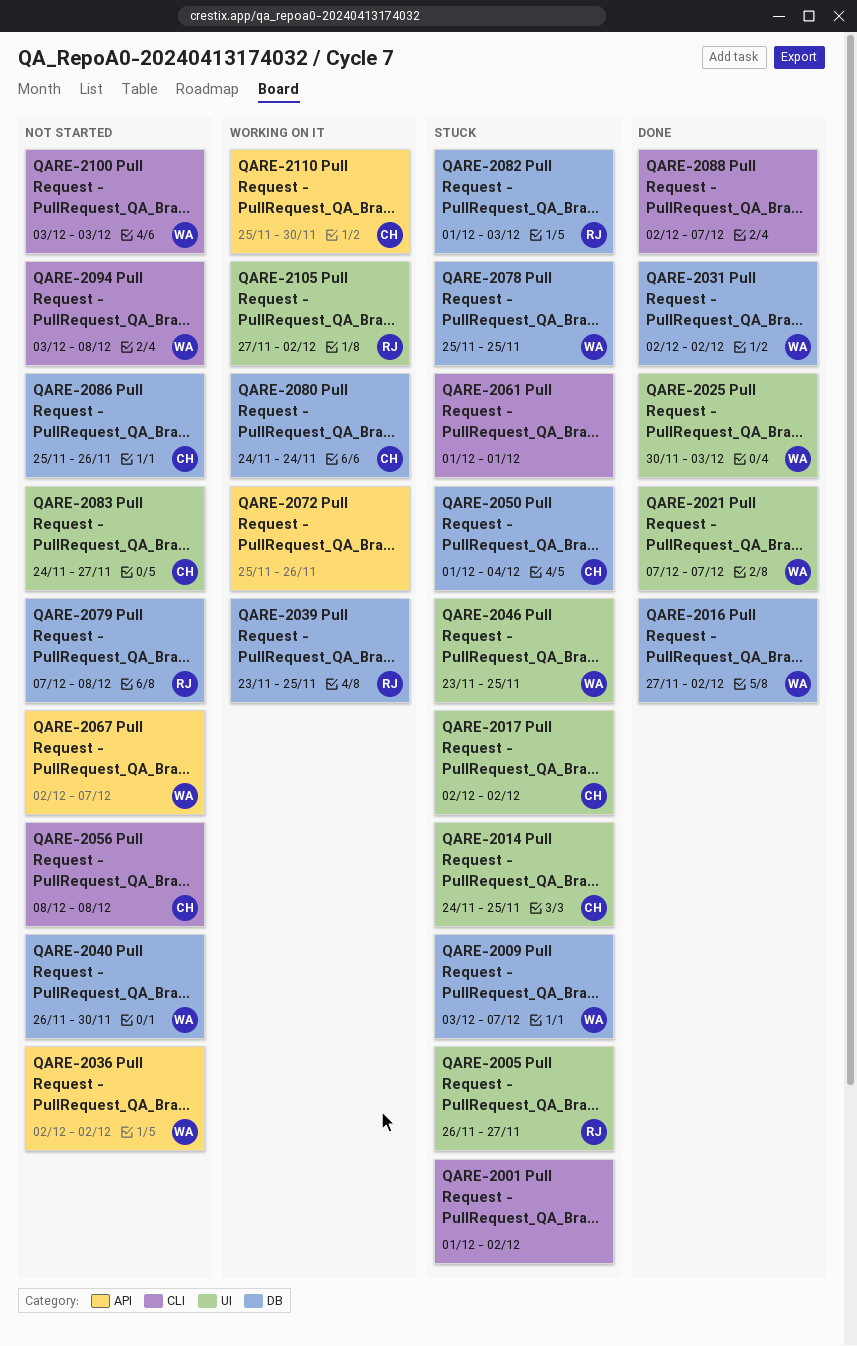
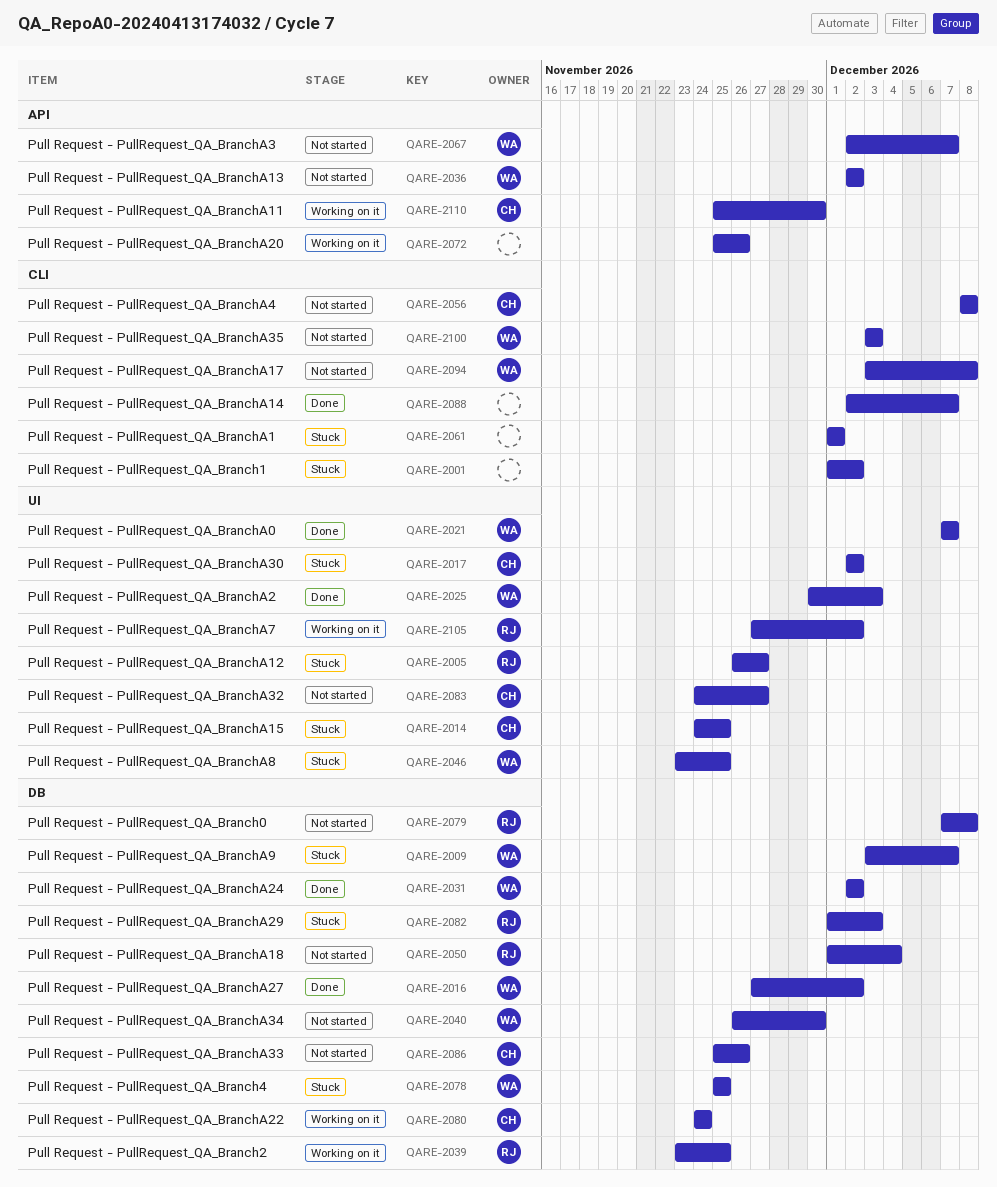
QARE-2050, status: Stuck -> Not started
QARE-2050, owner: CH -> RJ

